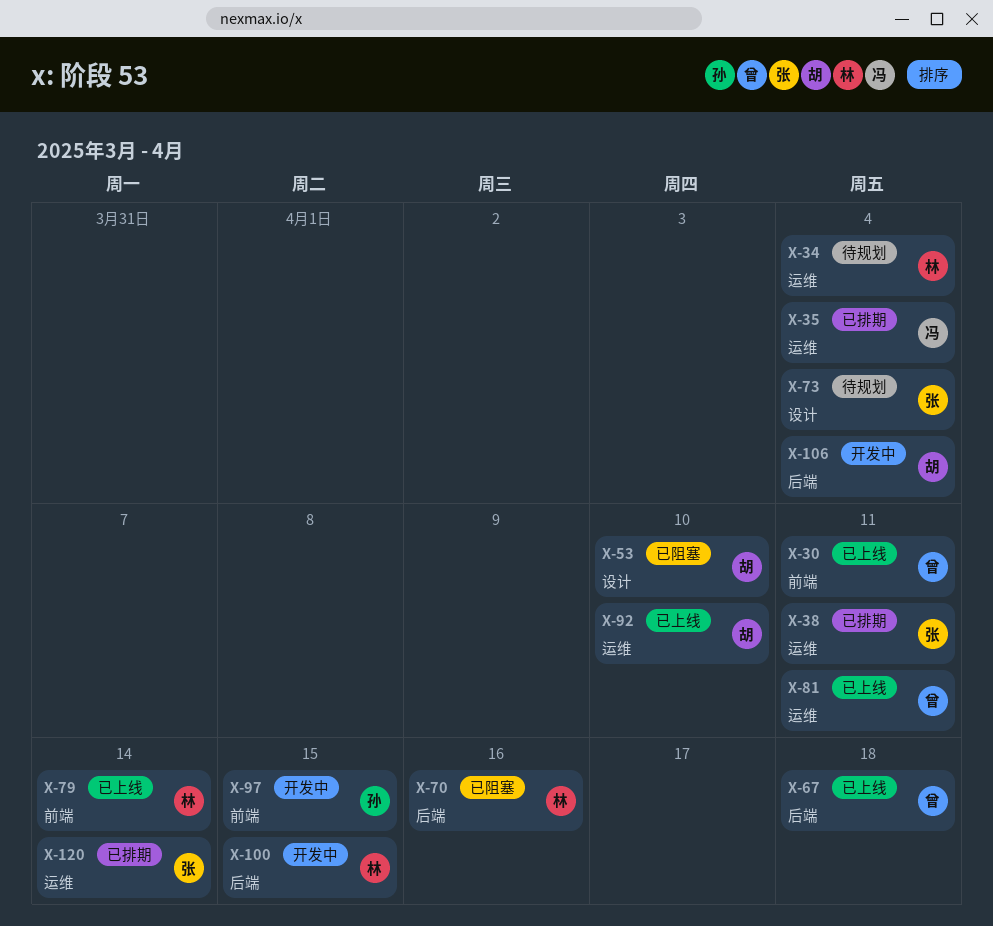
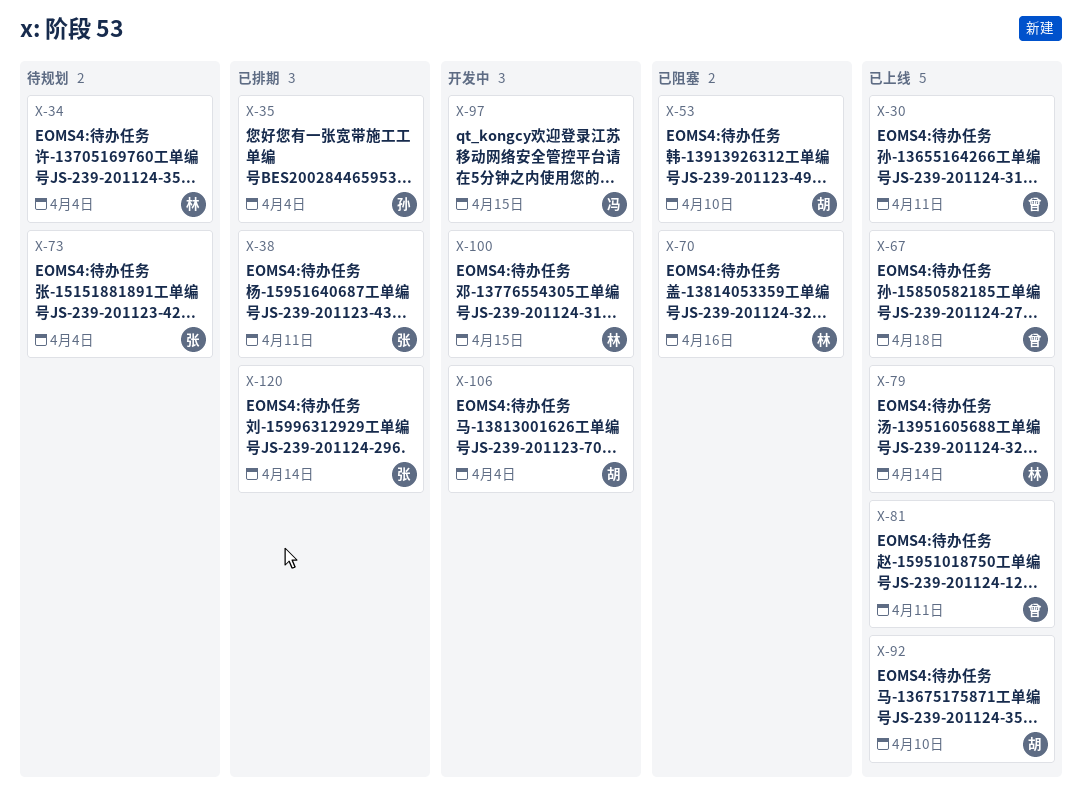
X-35, owner: 冯 -> 孙
X-97, owner: 孙 -> 冯

